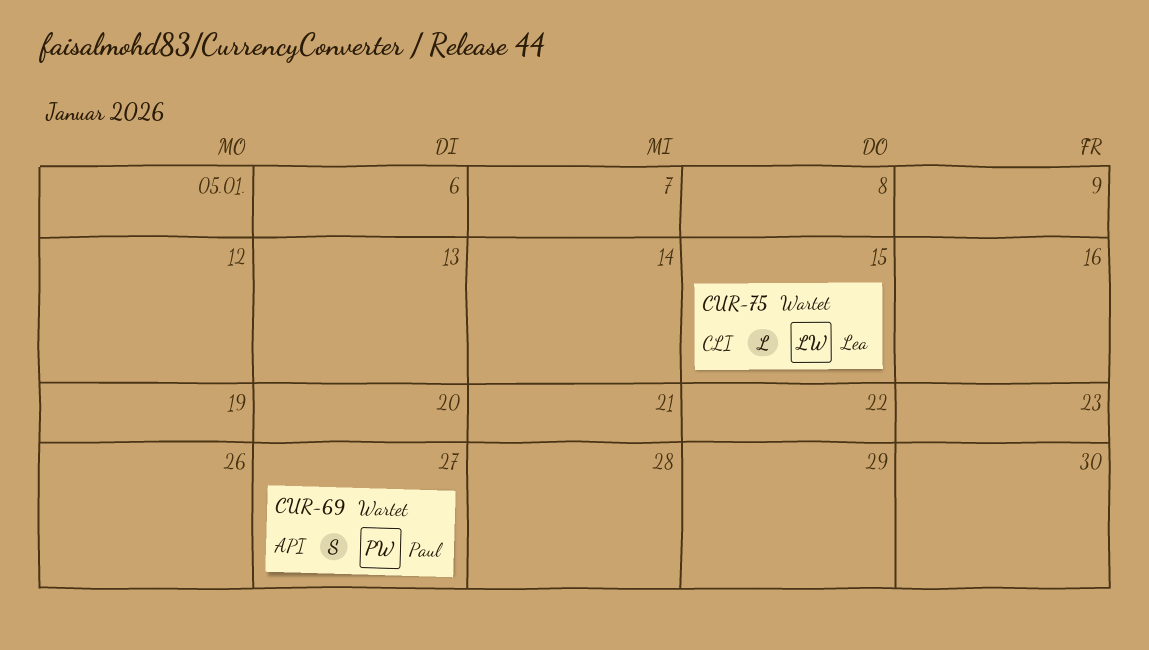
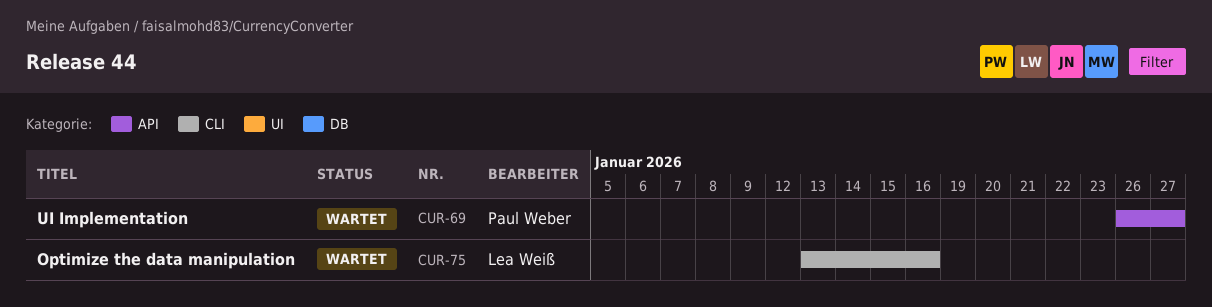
CUR-75, due: Jan 15 -> Jan 16

